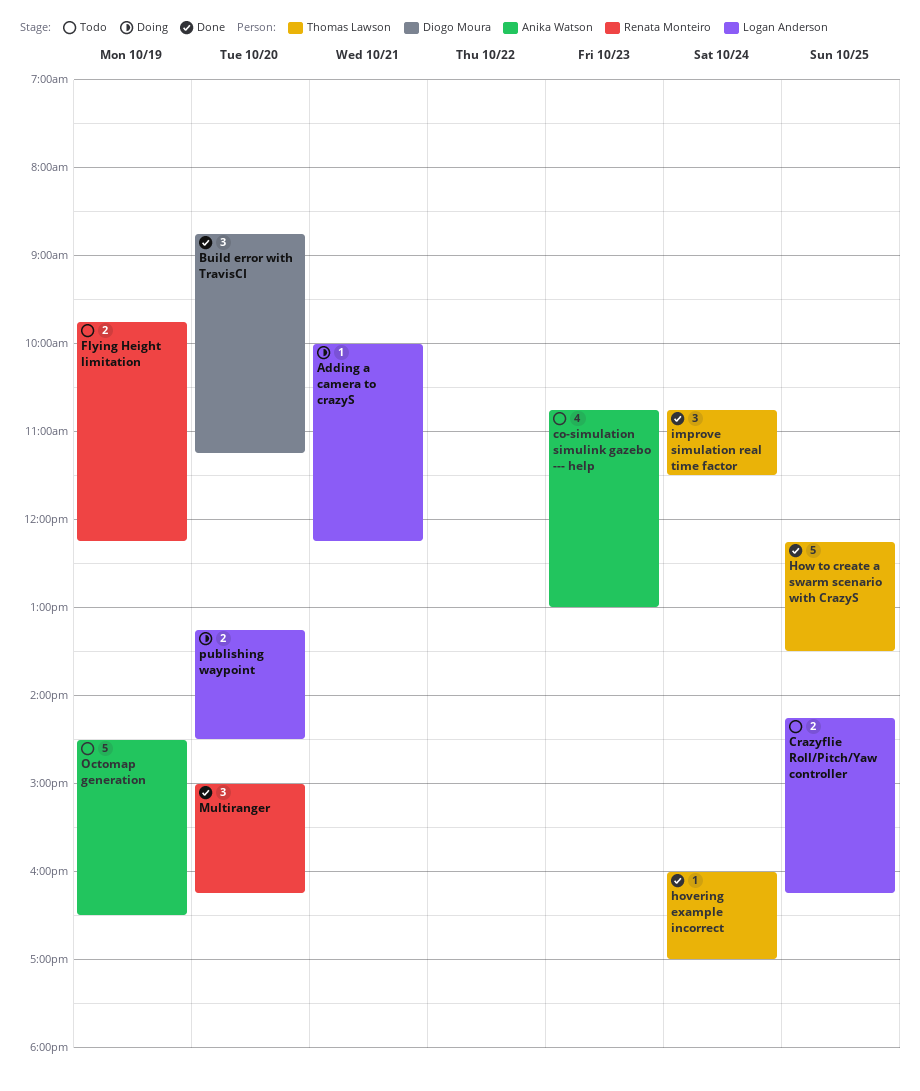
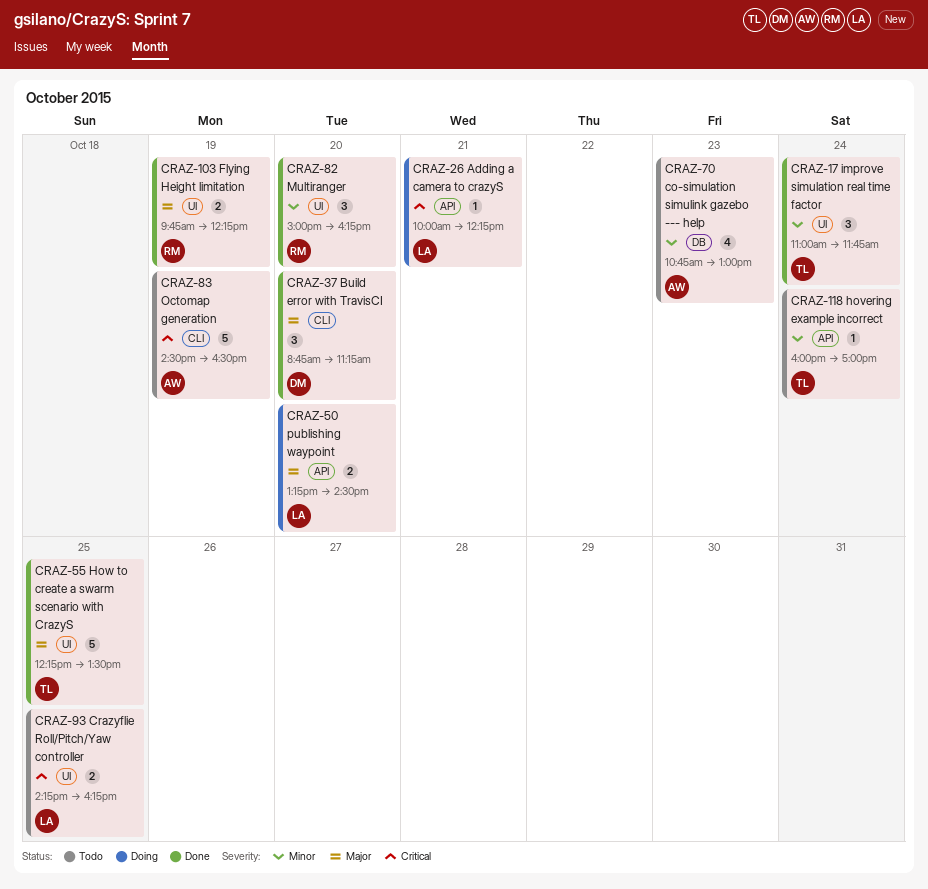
Flying Height limitation, status: Todo -> Done
hovering example incorrect, status: Done -> Todo
improve simulation real time factor, begins: 10:45 -> 11:00
improve simulation real time factor, ends: 11:30 -> 11:45

